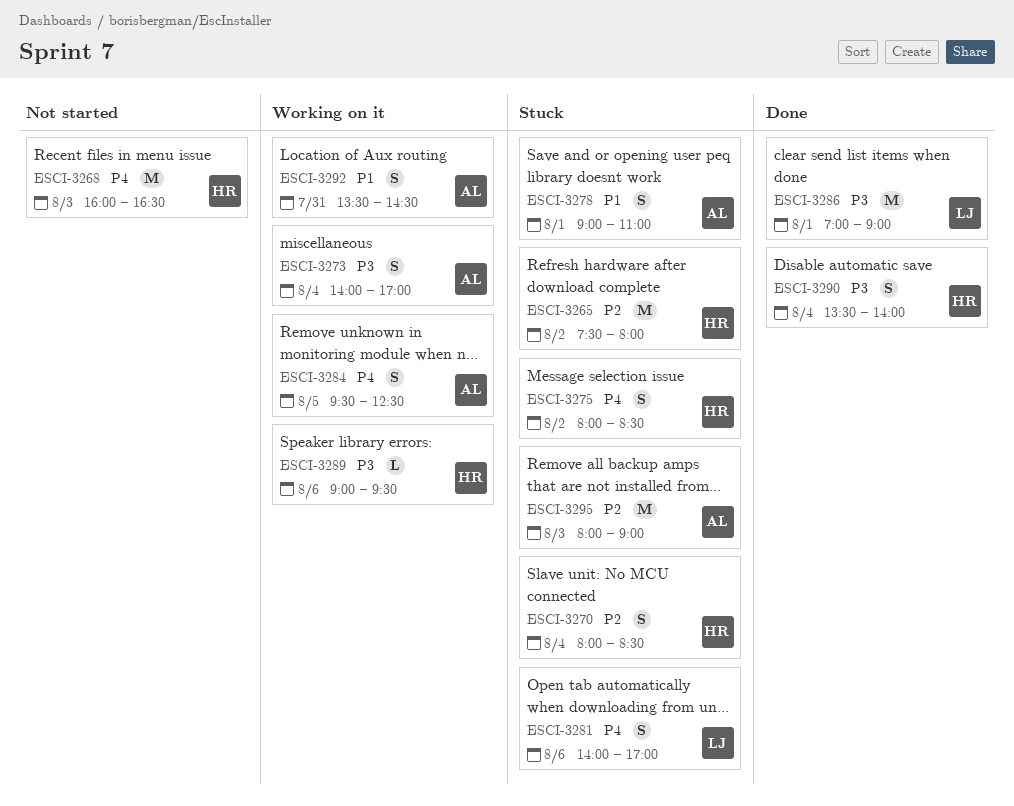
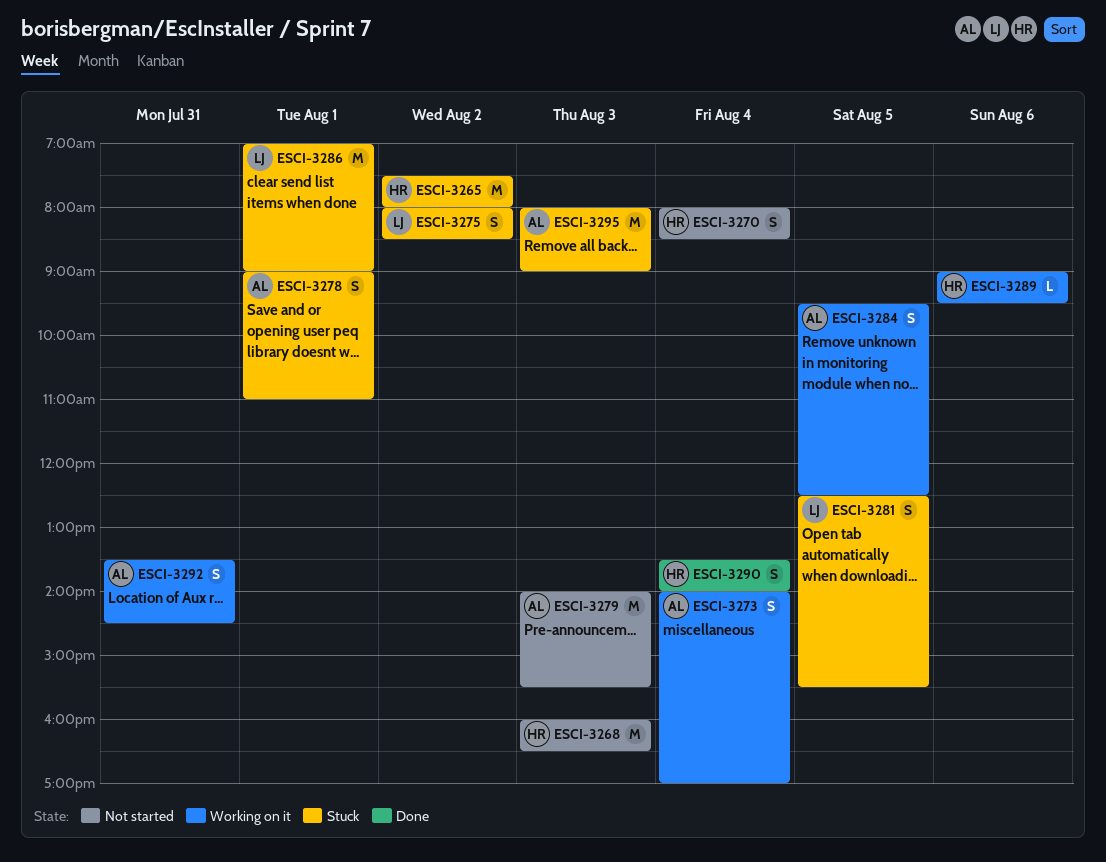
ESCI-3270, status: Stuck -> Not started
ESCI-3275, owner: HR -> LJ
ESCI-3279: none -> present
ESCI-3281, day: Aug 6 -> Aug 5
ESCI-3281, begins: 14:00 -> 12:30
ESCI-3281, ends: 17:00 -> 15:30
ESCI-3286, status: Done -> Stuck

